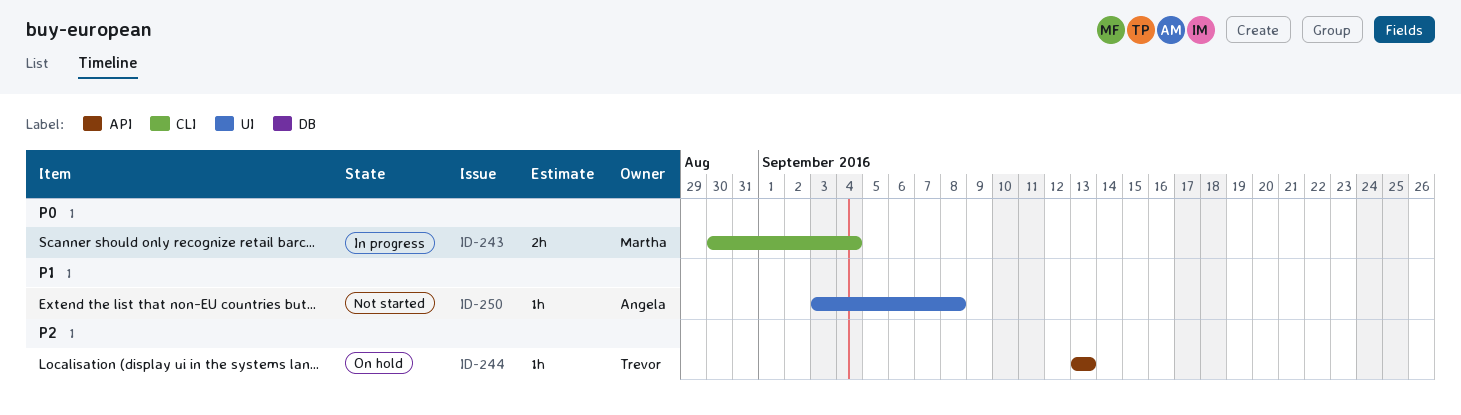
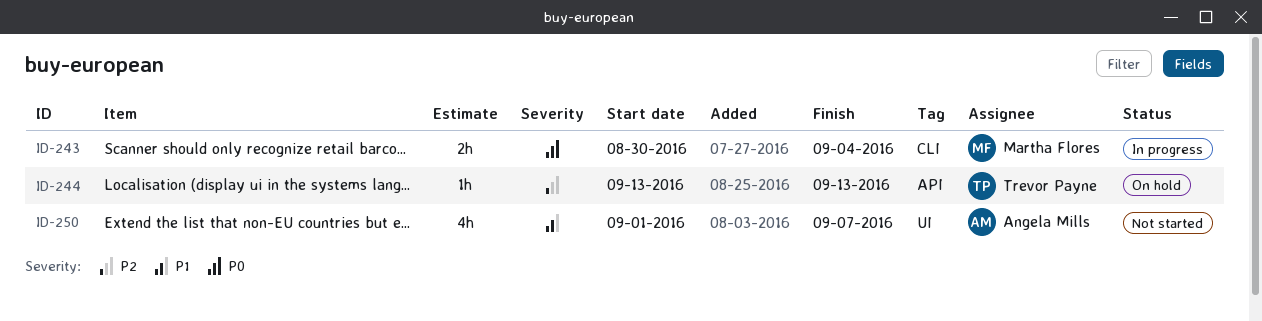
ID-250, estimate: 1h -> 4h
ID-250, start: Sep 3 -> Sep 1
ID-250, due: Sep 8 -> Sep 7

